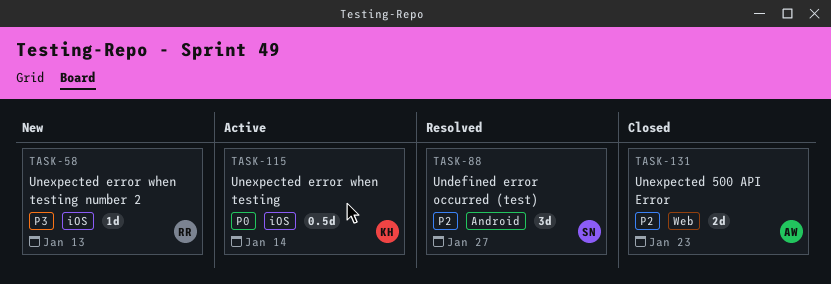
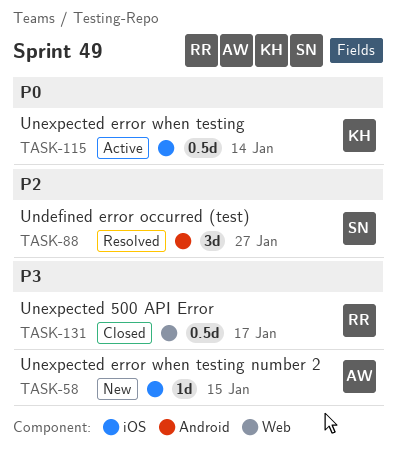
TASK-58, owner: RR -> AW
TASK-58, due: Jan 13 -> Jan 15
TASK-131, owner: AW -> RR
TASK-131, priority: P2 -> P3
TASK-131, estimate: 2d -> 0.5d
TASK-131, due: Jan 23 -> Jan 17

